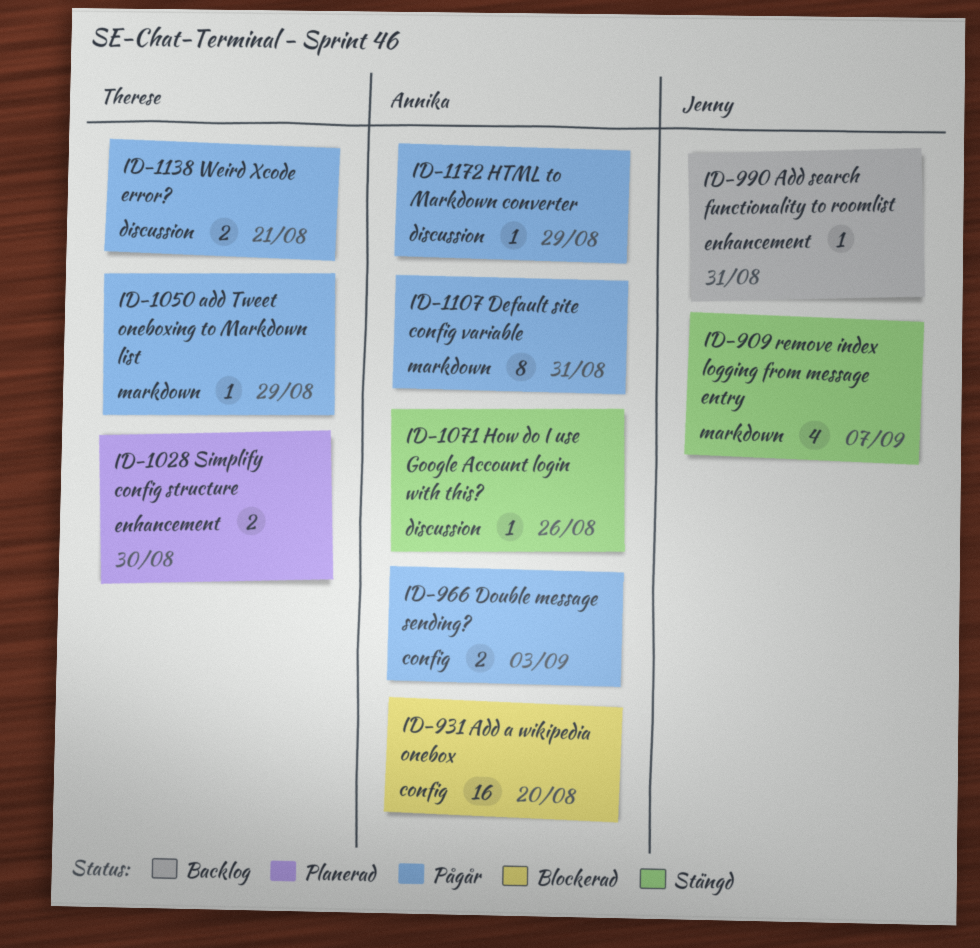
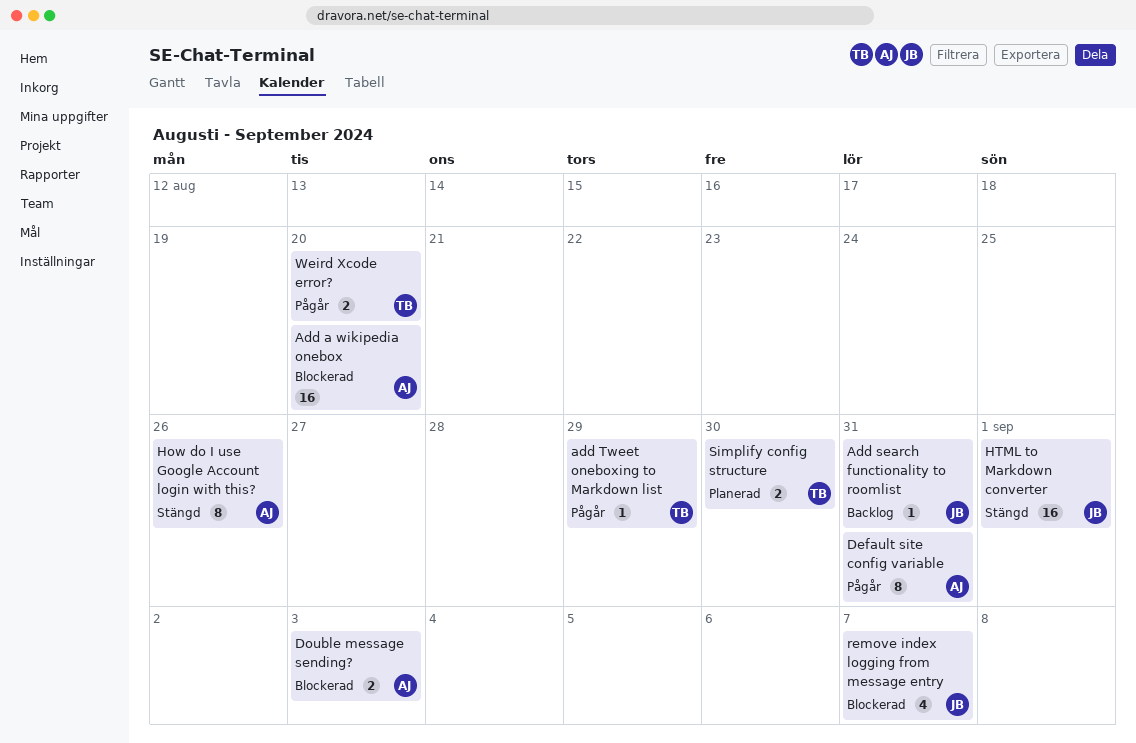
Double message sending?, status: Pågår -> Blockerad
How do I use Google Account login with this?, estimate: 1 -> 8
HTML to Markdown converter, status: Pågår -> Stängd
HTML to Markdown converter, owner: Annika -> Jenny
HTML to Markdown converter, estimate: 1 -> 16
HTML to Markdown converter, due: Aug 29 -> Sep 1
remove index logging from message entry, status: Stängd -> Blockerad
Weird Xcode error?, due: Aug 21 -> Aug 20

